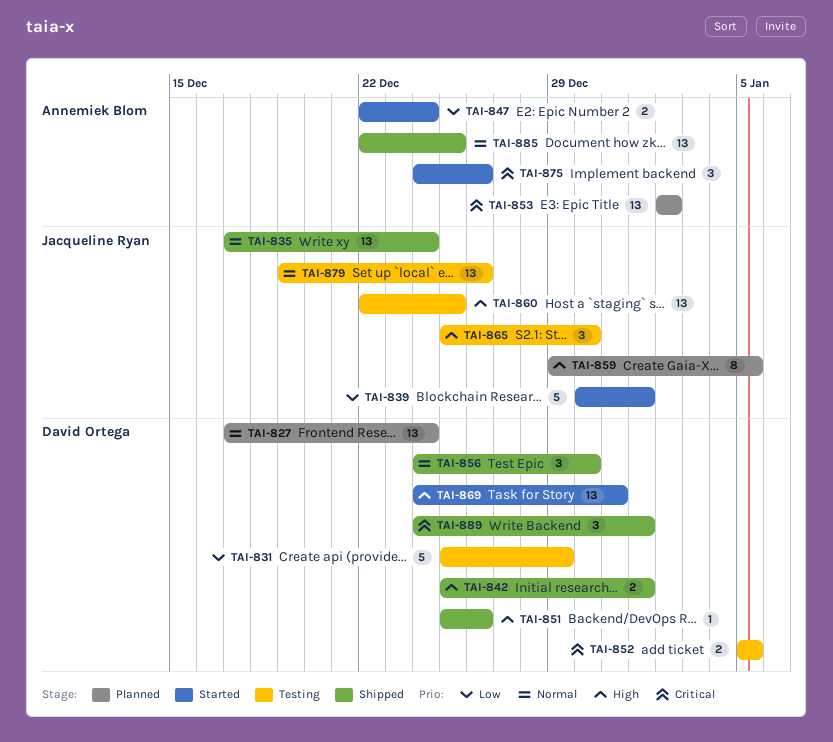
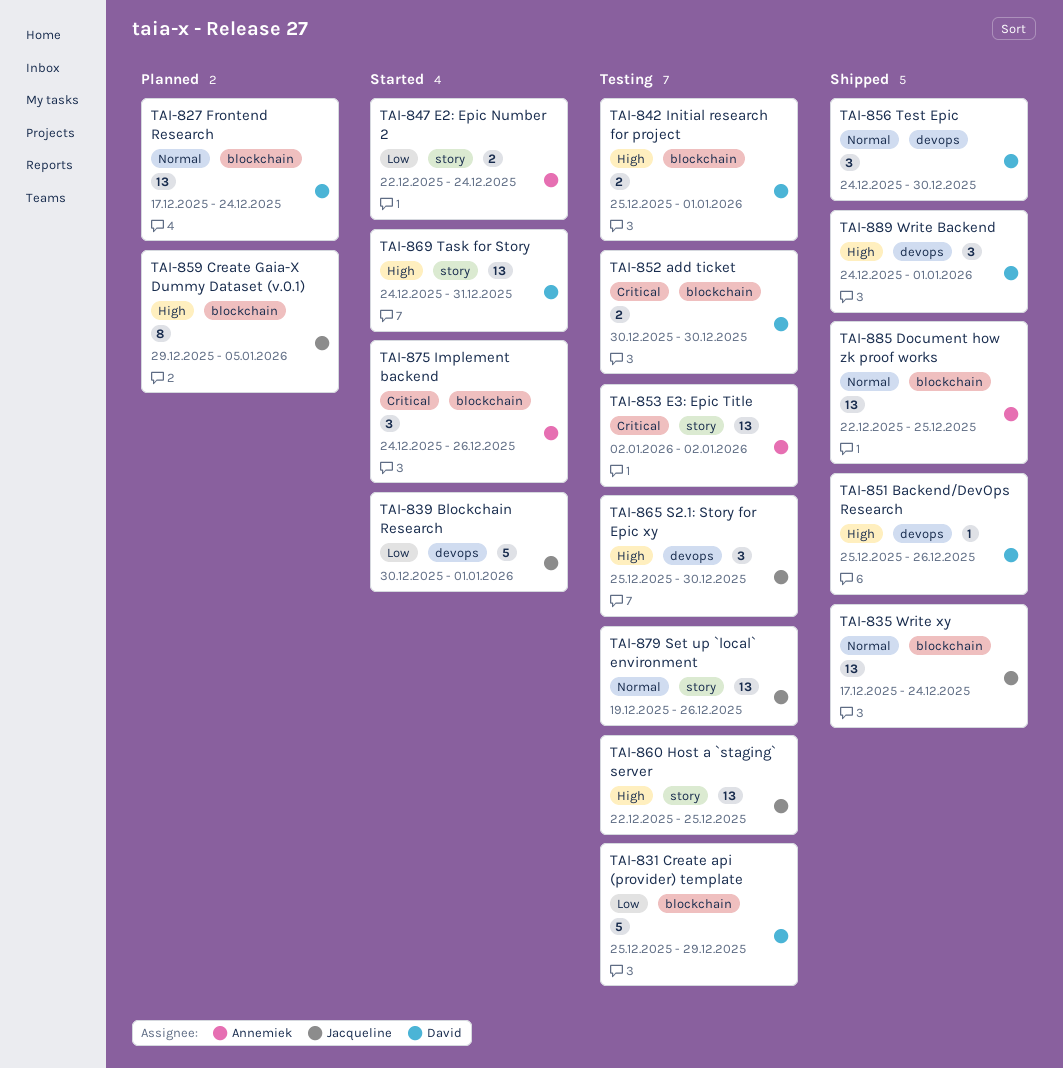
TAI-842, status: Shipped -> Testing
TAI-852, start: Jan 5 -> Dec 30
TAI-852, due: Jan 5 -> Dec 30
TAI-853, status: Planned -> Testing
TAI-889, priority: Critical -> High

